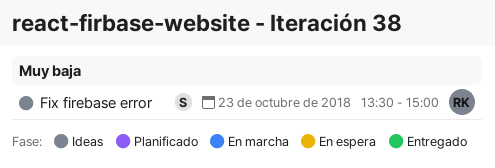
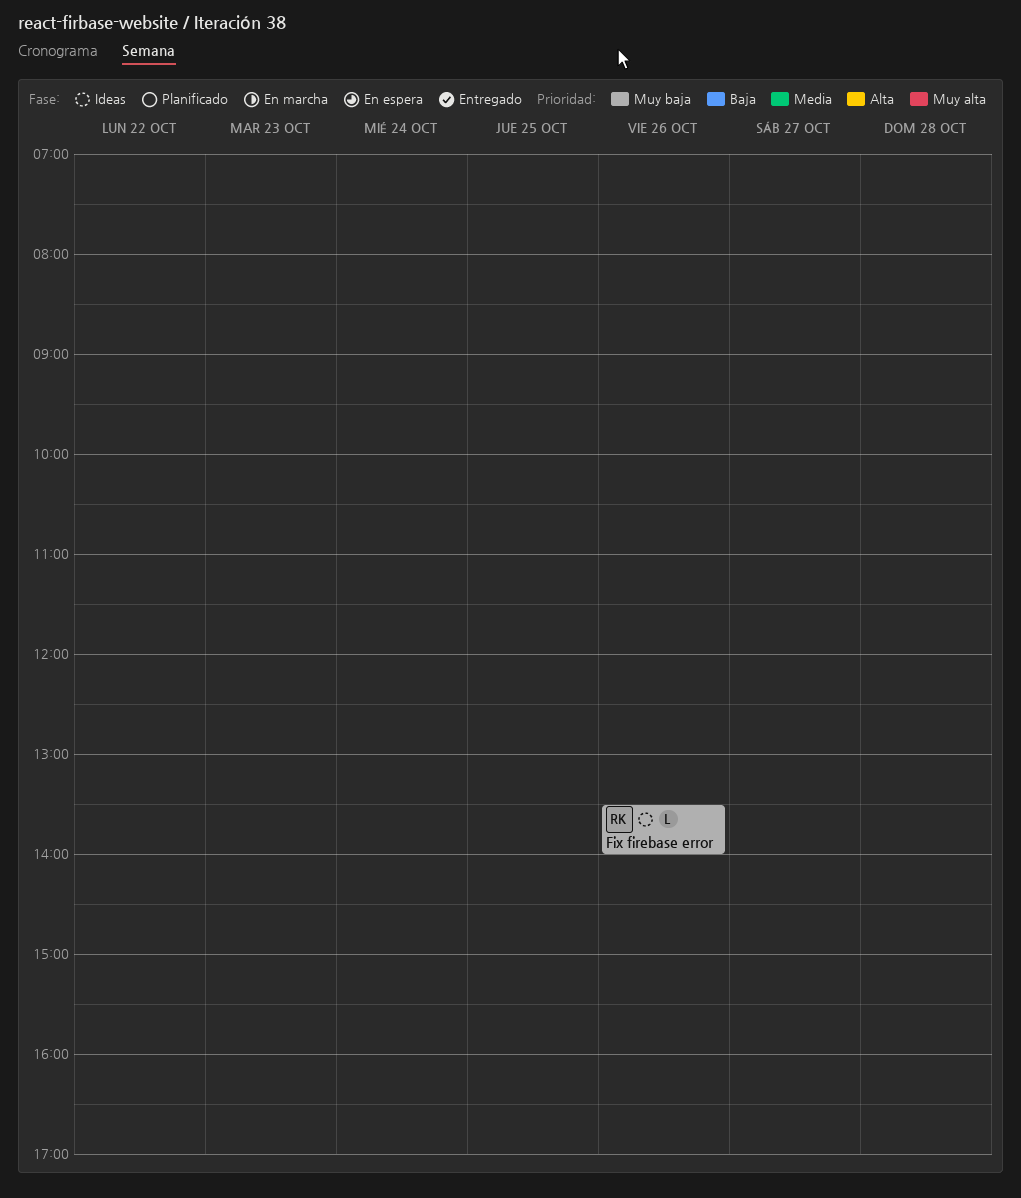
Fix firebase error, estimate: S -> L
Fix firebase error, day: Oct 23 -> Oct 26
Fix firebase error, ends: 15:00 -> 14:00

